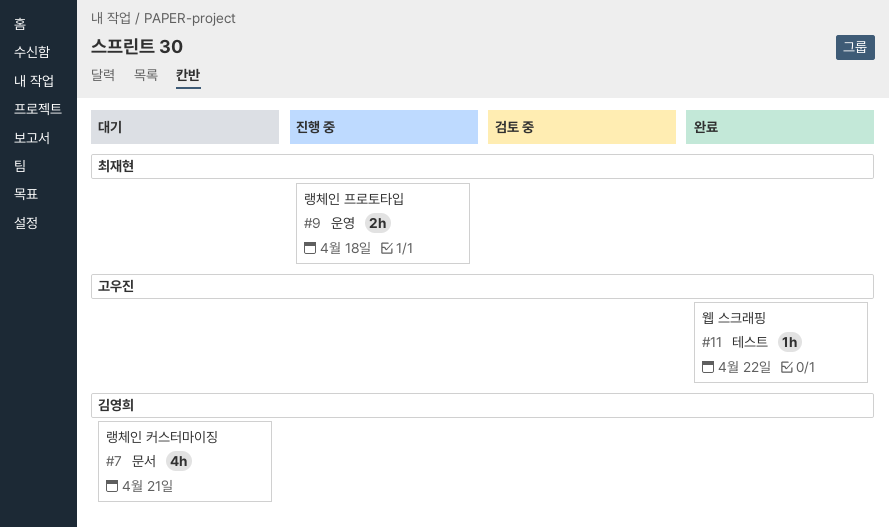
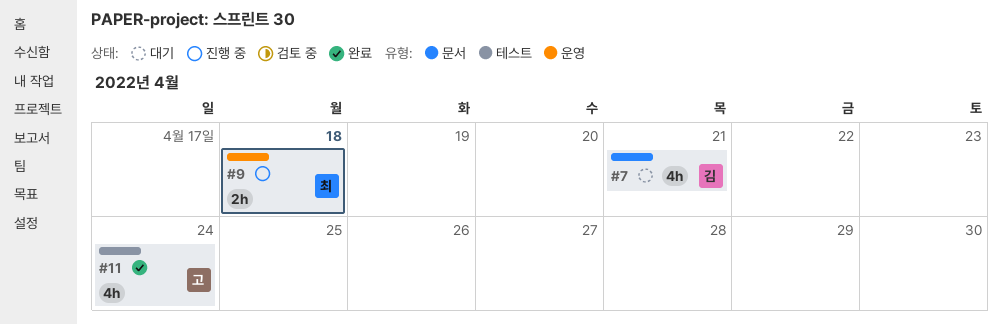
#11, estimate: 1h -> 4h
#11, due: Apr 22 -> Apr 24

